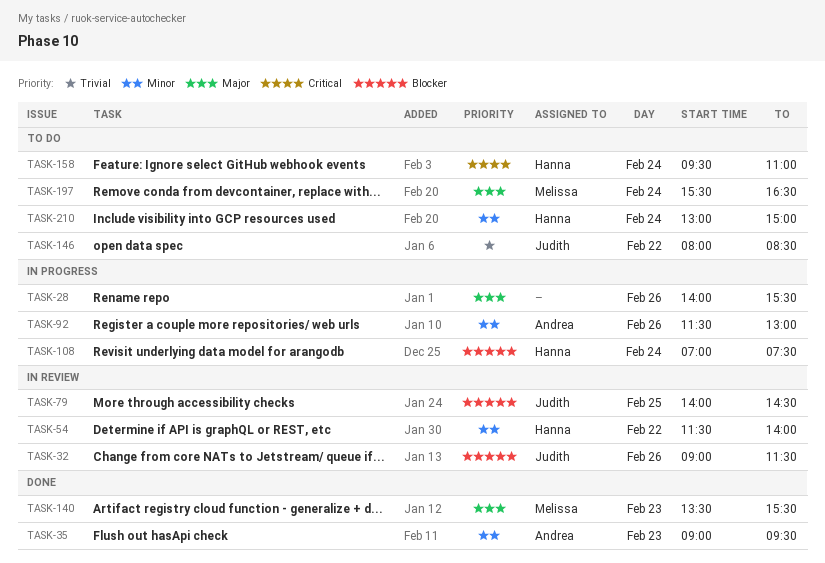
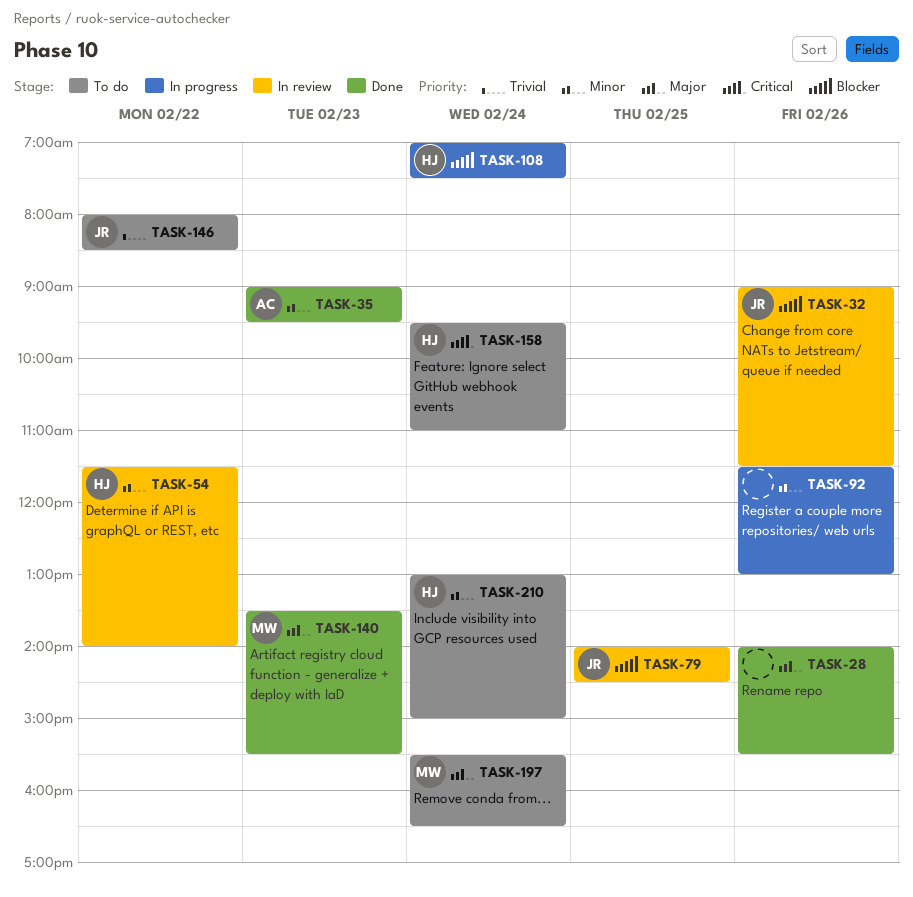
TASK-28, status: In progress -> Done
TASK-92, owner: Andrea -> none

